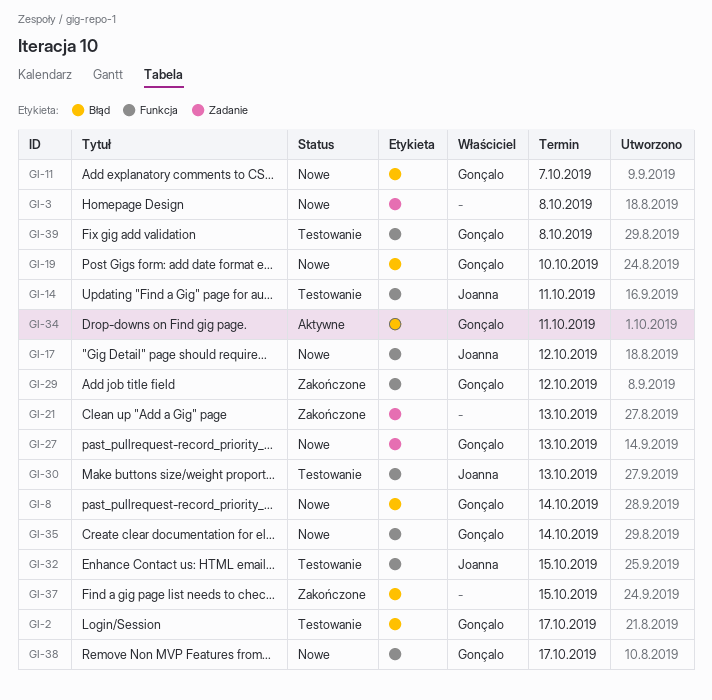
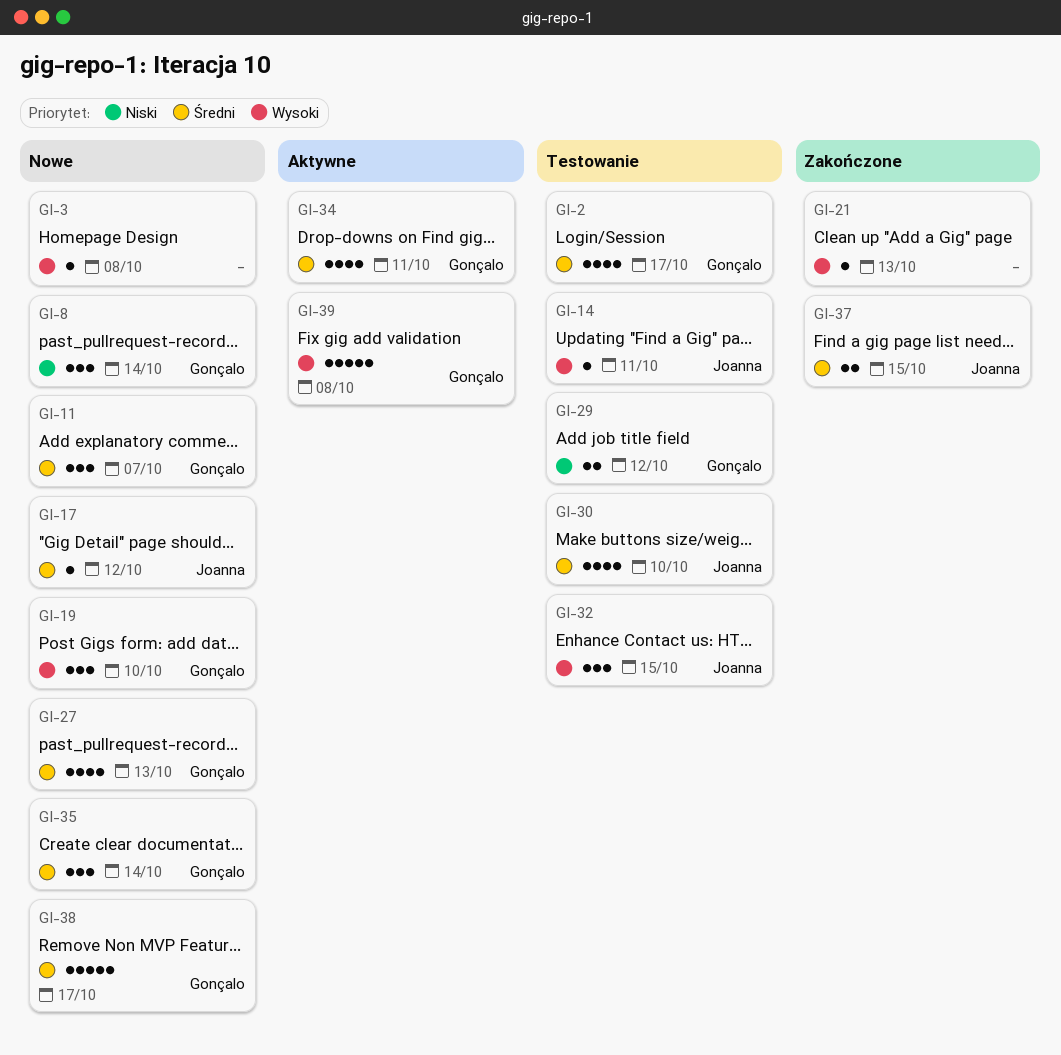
GI-29, status: Zakończone -> Testowanie
GI-30, due: Oct 13 -> Oct 10
GI-37, owner: none -> Joanna
GI-39, status: Testowanie -> Aktywne

